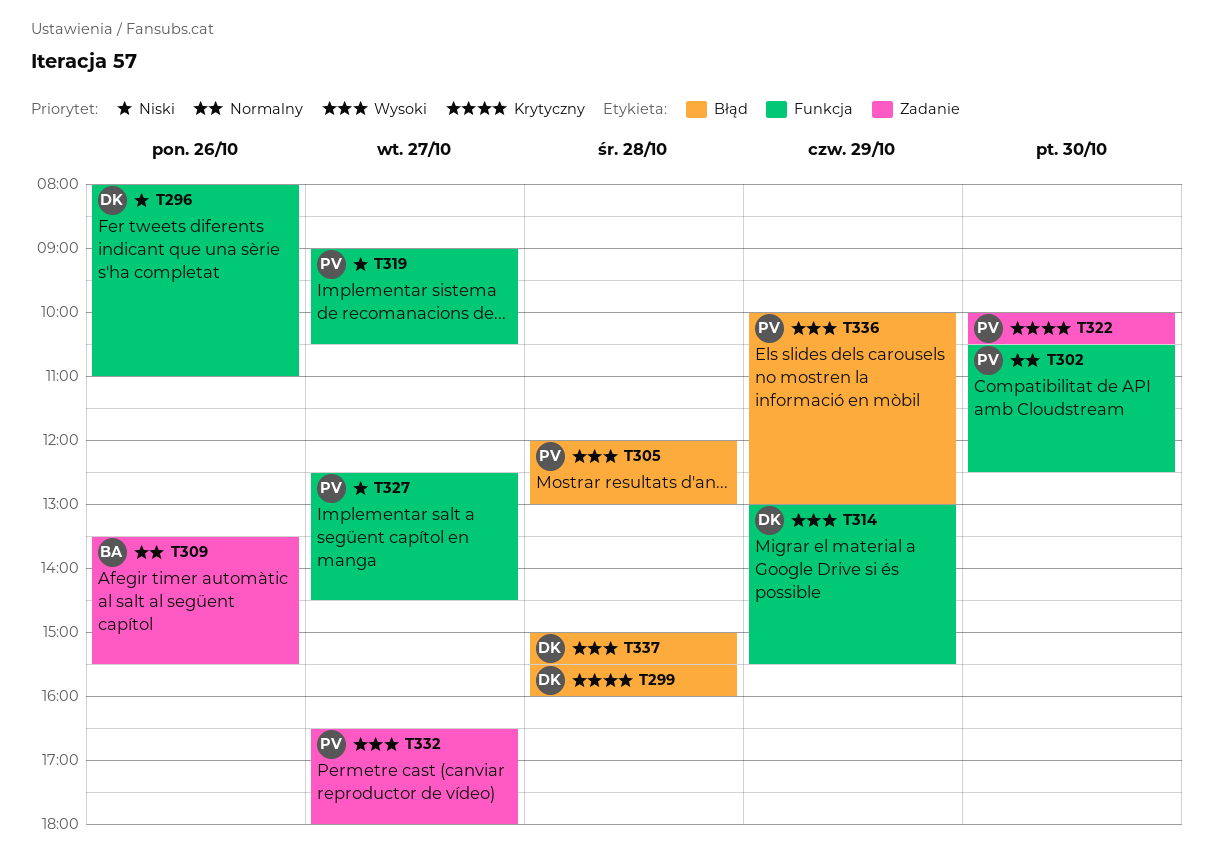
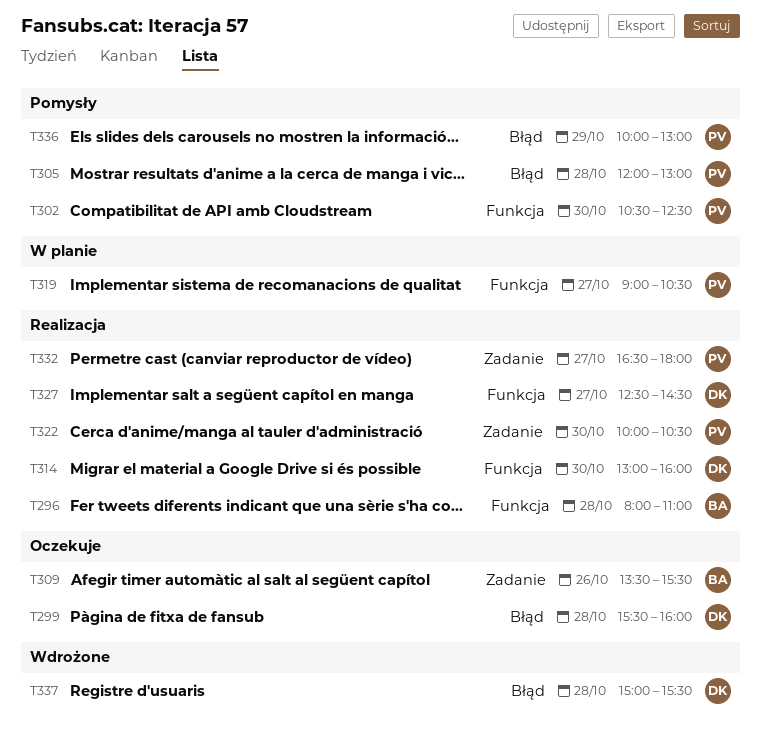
T296, owner: DK -> BA
T296, day: Oct 26 -> Oct 28
T314, day: Oct 29 -> Oct 30
T314, ends: 15:30 -> 16:00
T327, owner: PV -> DK

